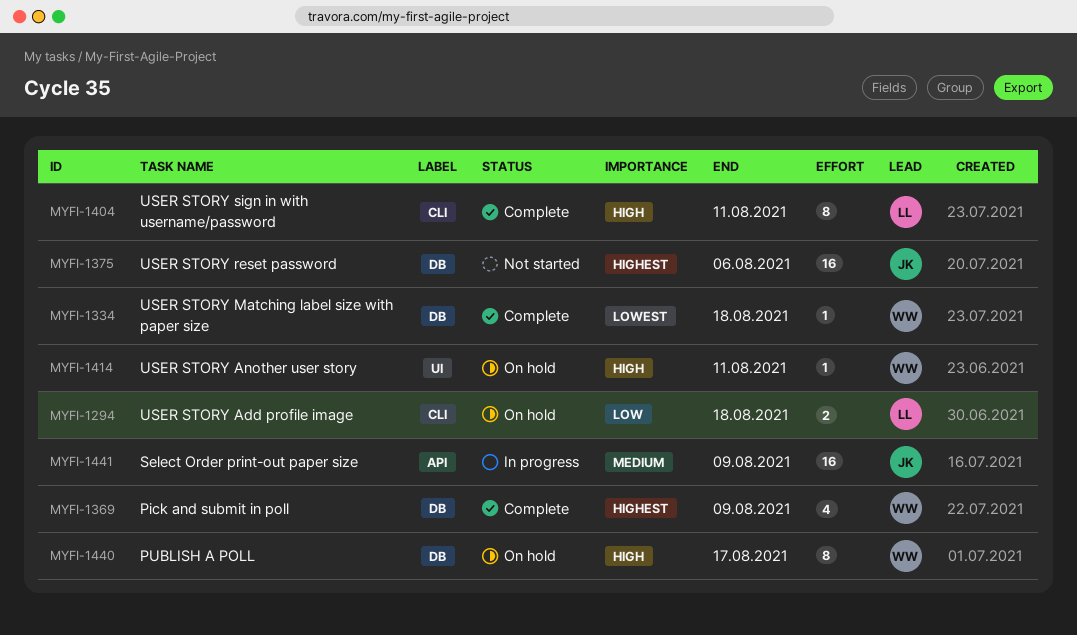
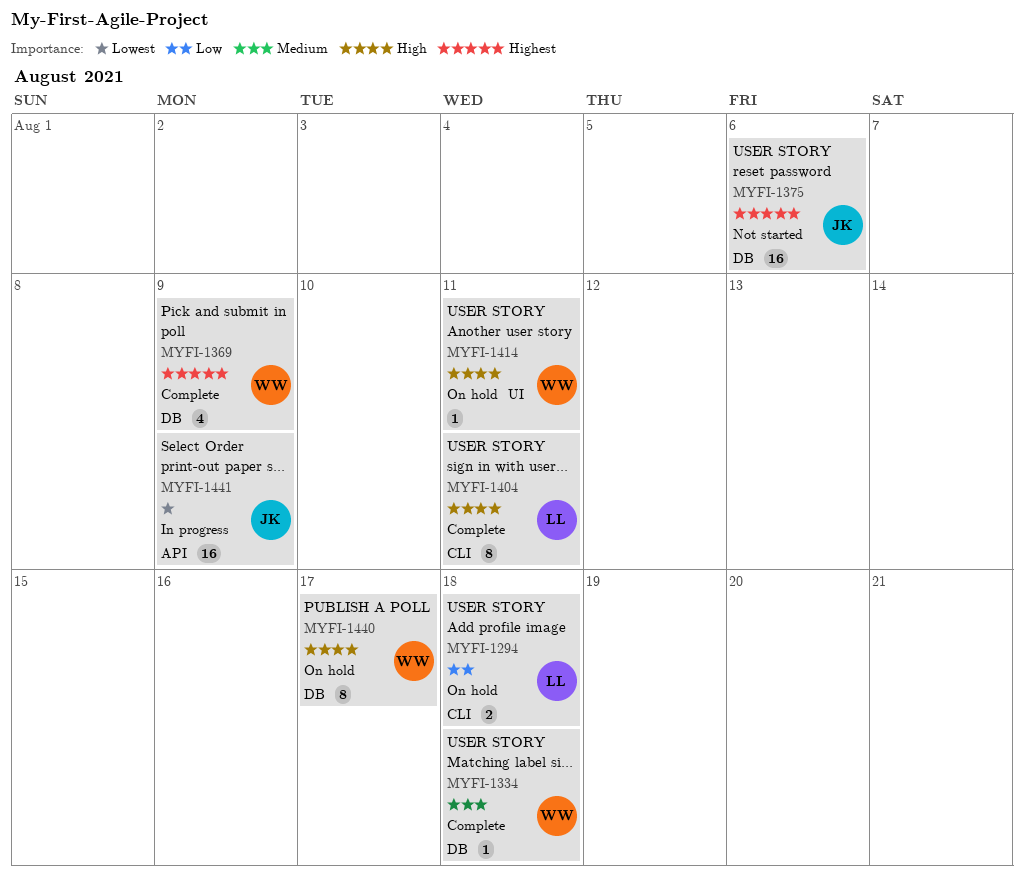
MYFI-1334, priority: Lowest -> Medium
MYFI-1441, priority: Medium -> Lowest

